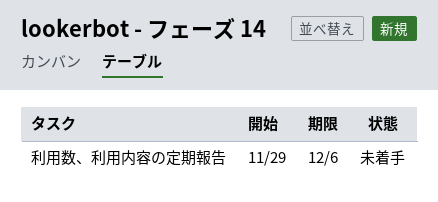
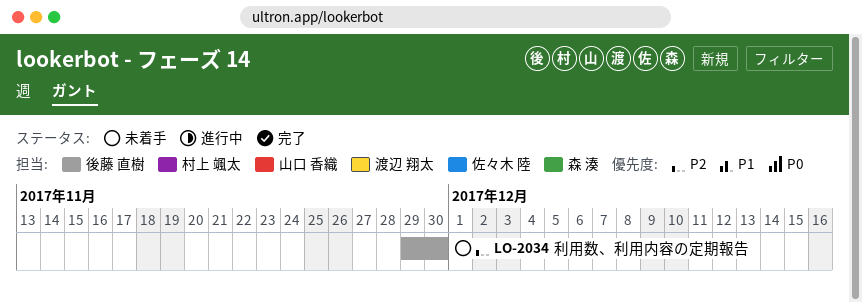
利用数、利用内容の定期報告, due: Dec 6 -> Nov 30

